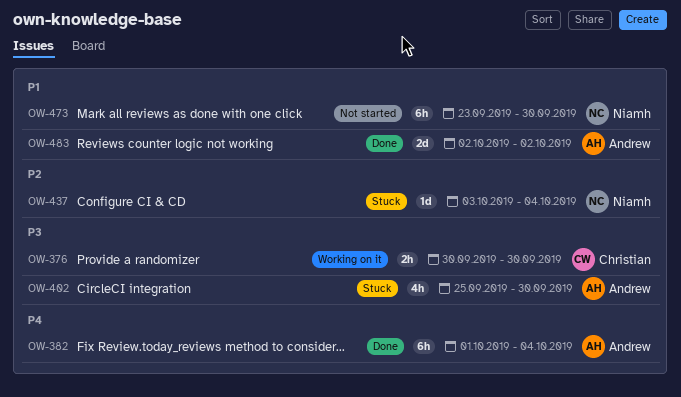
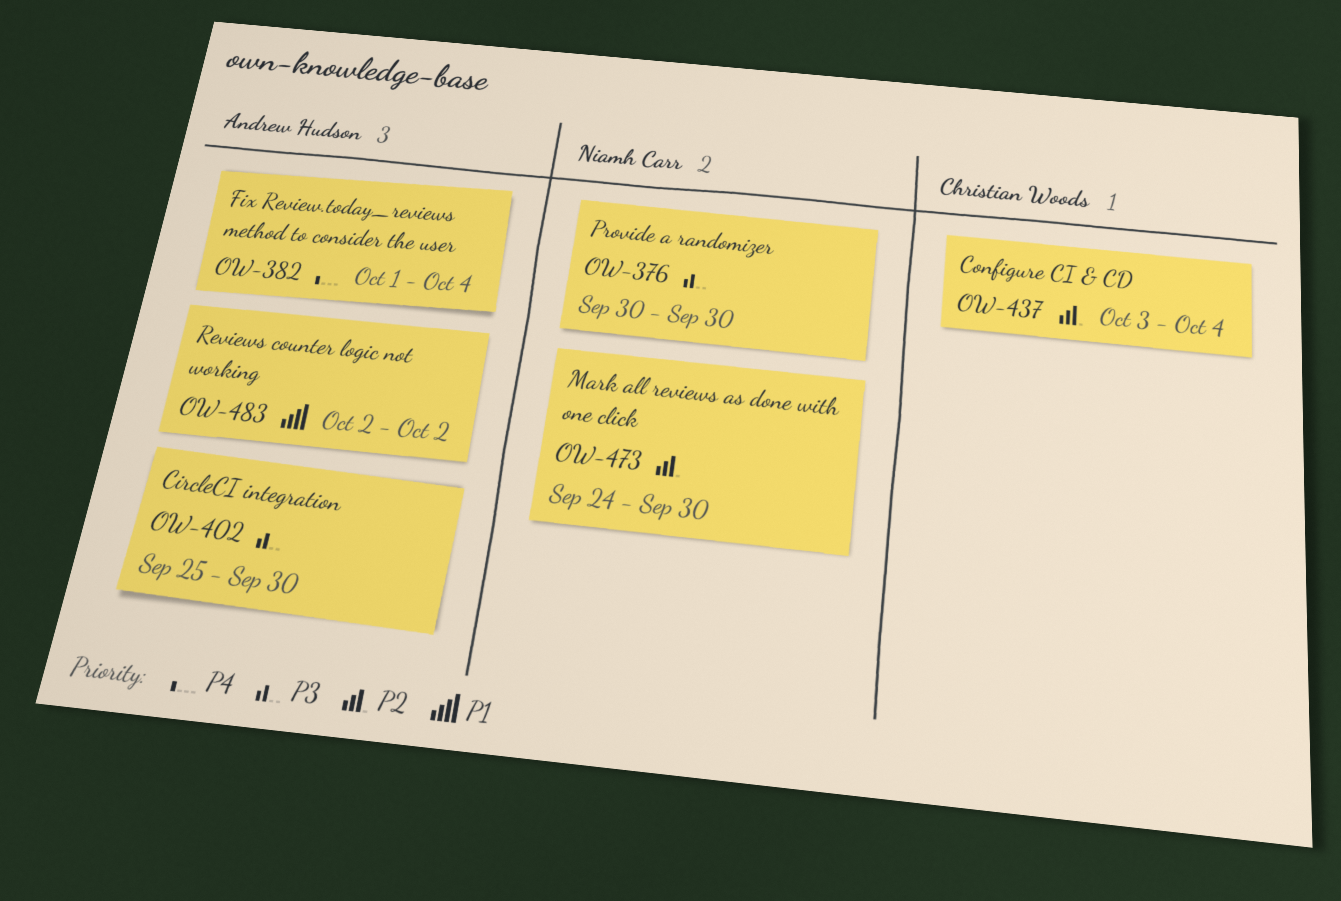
OW-376, owner: Christian Woods -> Niamh Carr
OW-437, owner: Niamh Carr -> Christian Woods
OW-473, priority: P1 -> P2
OW-473, start: Sep 23 -> Sep 24

